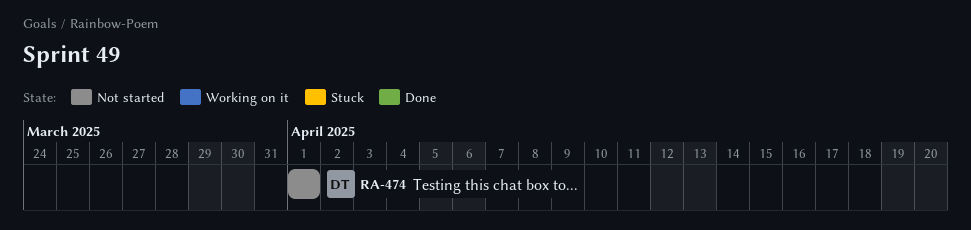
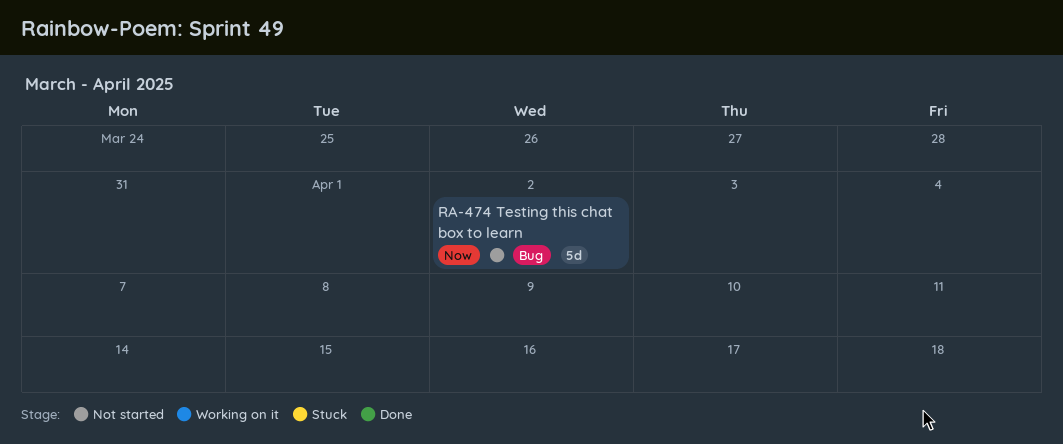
RA-474, due: Apr 1 -> Apr 2

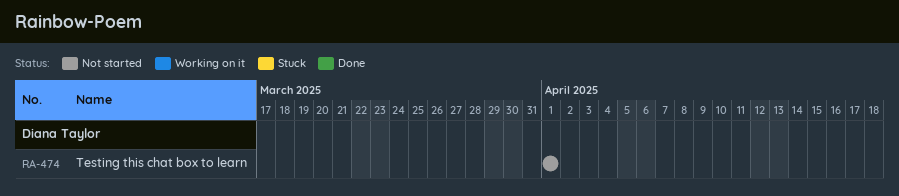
RA-474, due: Apr 2 -> Apr 1

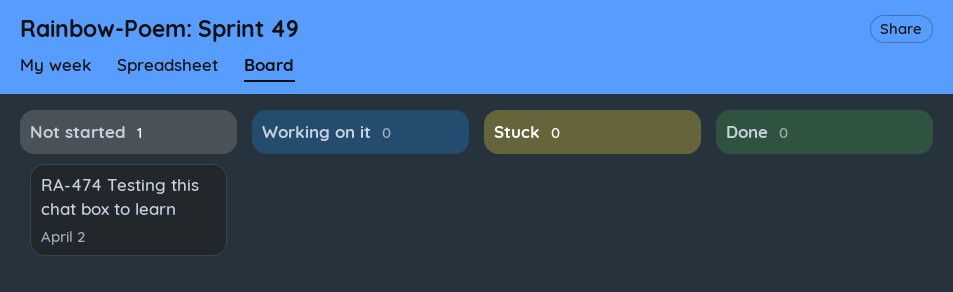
RA-474, due: Apr 1 -> Apr 2

